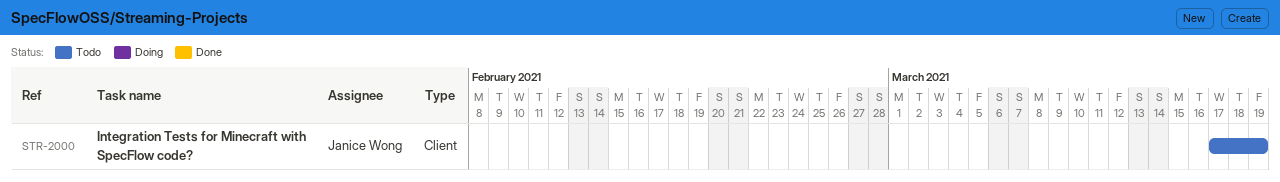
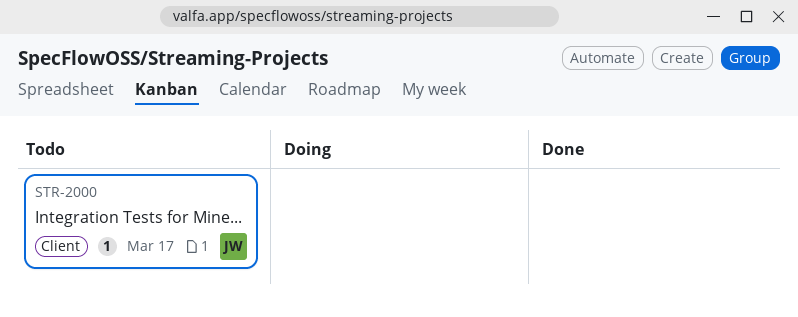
STR-2000, due: Mar 19 -> Mar 17

